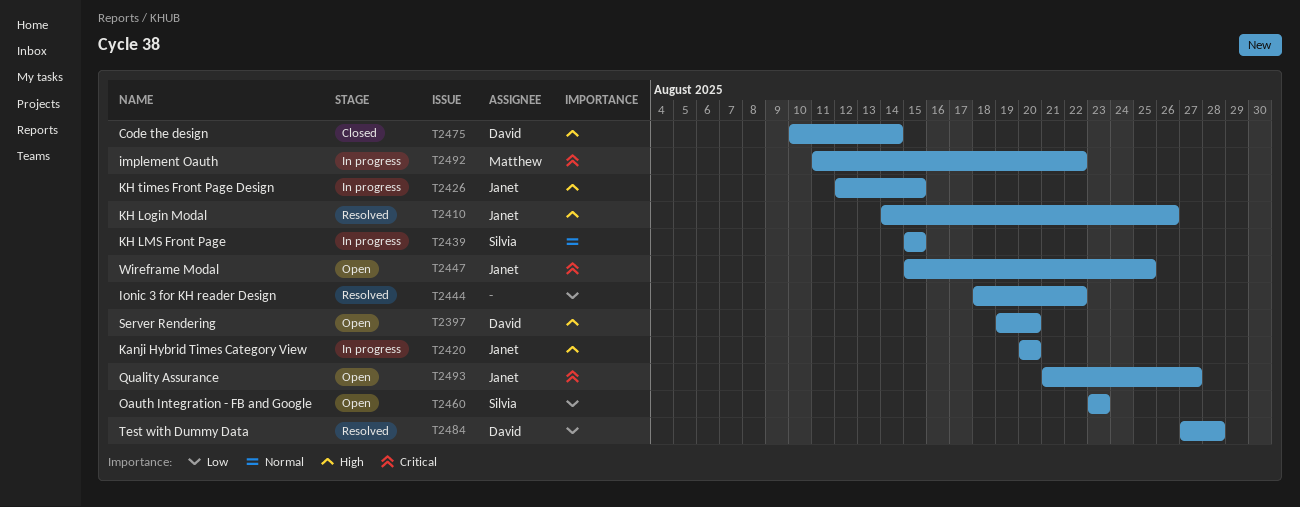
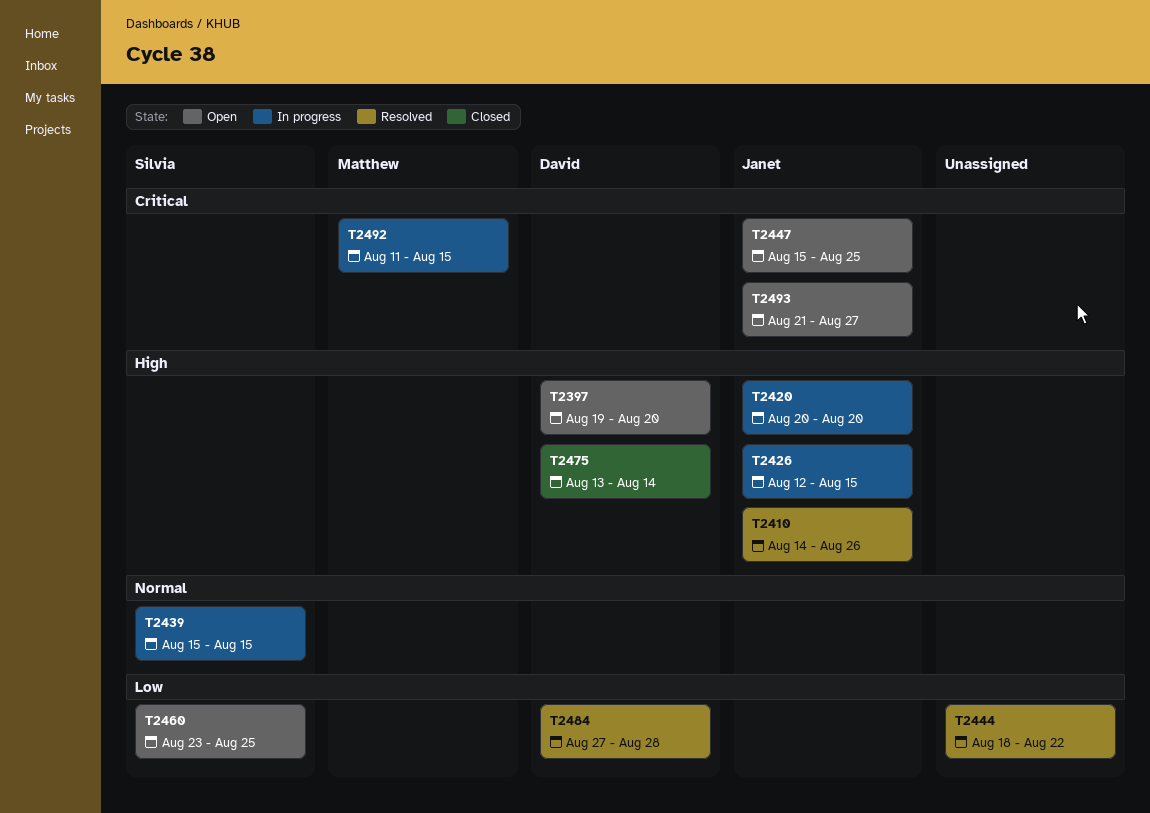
T2460, due: Aug 23 -> Aug 25
T2475, start: Aug 10 -> Aug 13
T2492, due: Aug 22 -> Aug 15

